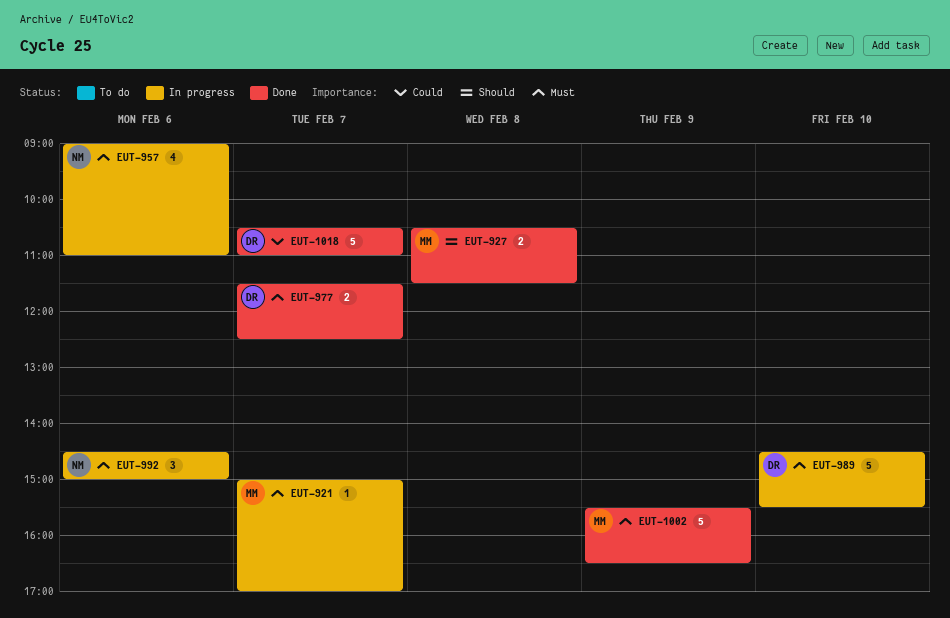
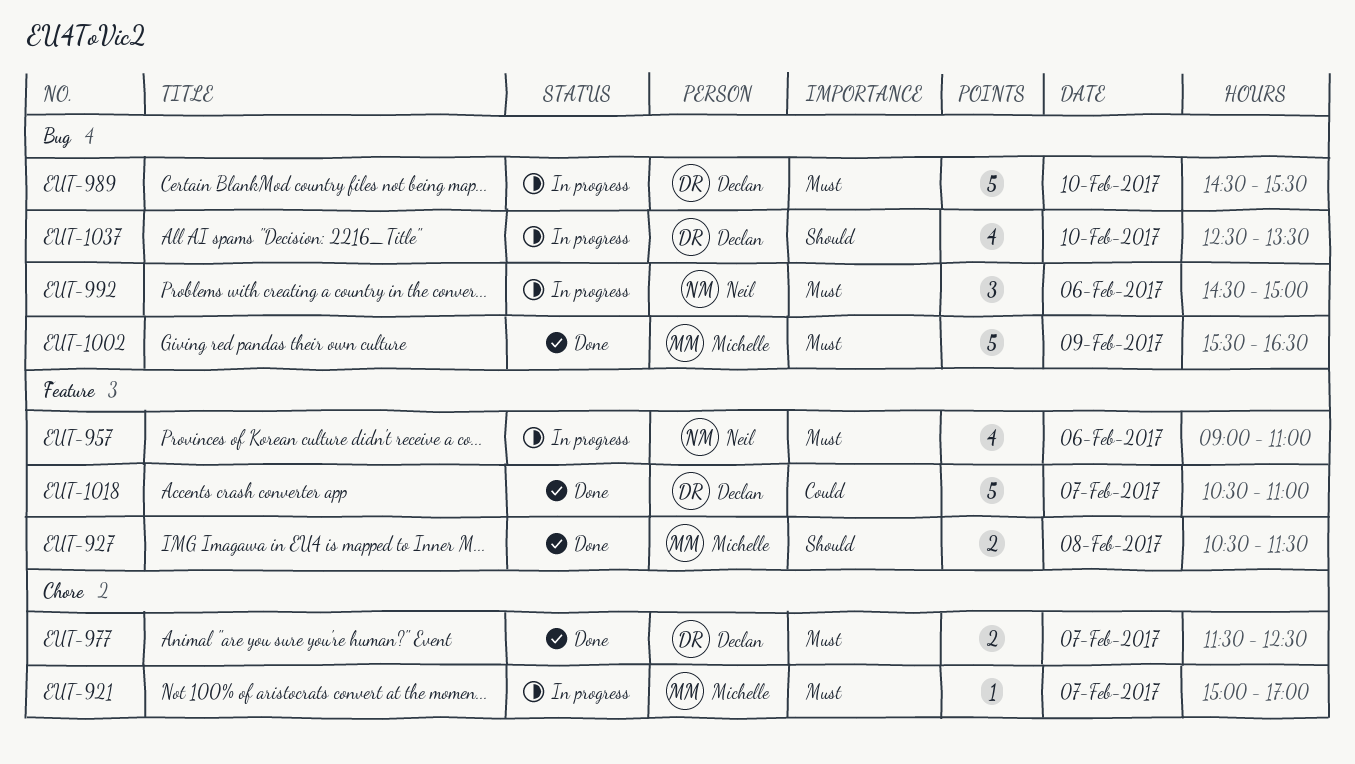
EUT-1037: none -> present

